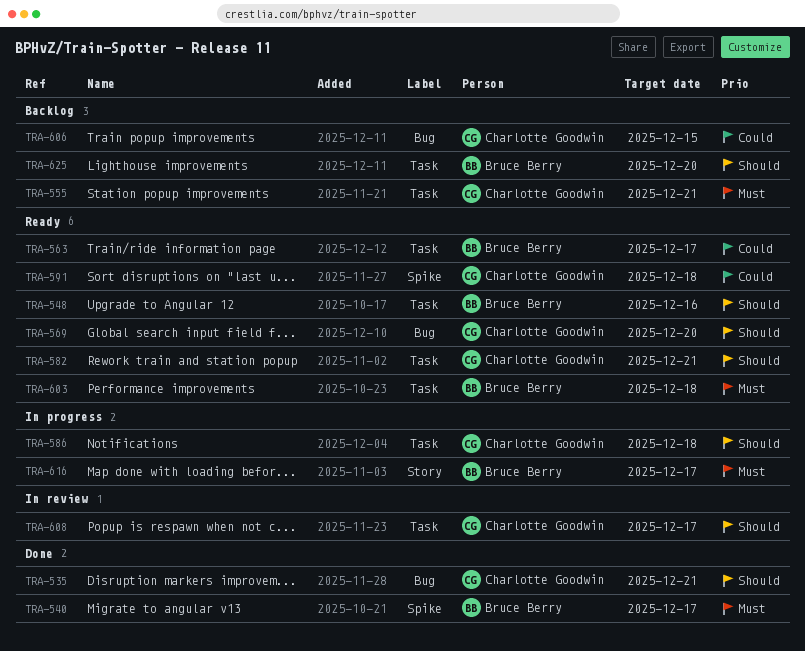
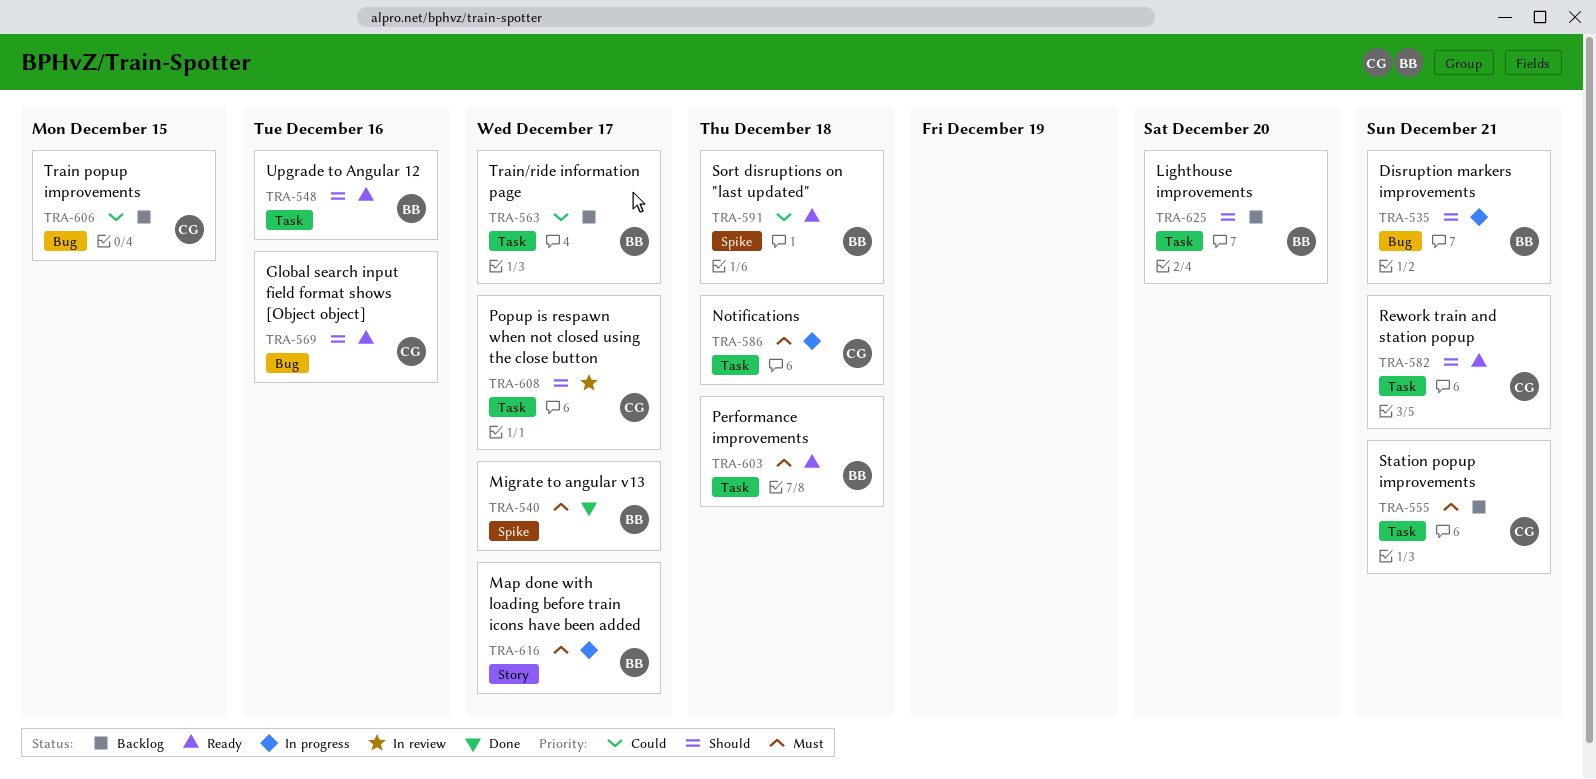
TRA-535, status: Done -> In progress
TRA-535, owner: Charlotte Goodwin -> Bruce Berry
TRA-563, status: Ready -> Backlog
TRA-569, due: Dec 20 -> Dec 16
TRA-586, priority: Should -> Must
TRA-591, owner: Charlotte Goodwin -> Bruce Berry

